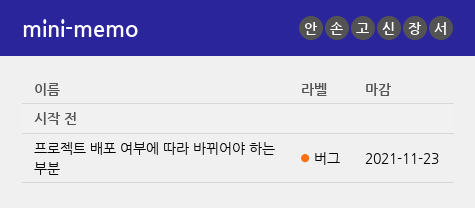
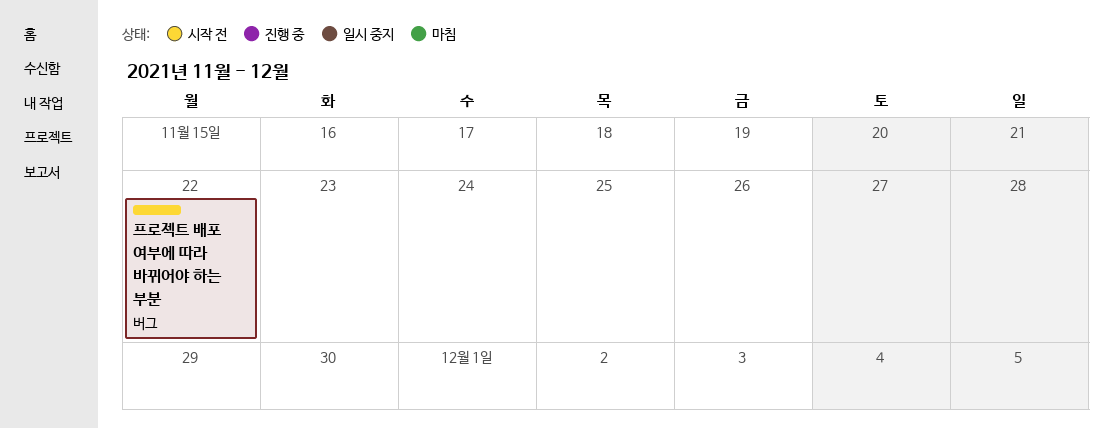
프로젝트 배포 여부에 따라 바뀌어야 하는 부분, due: Nov 23 -> Nov 22

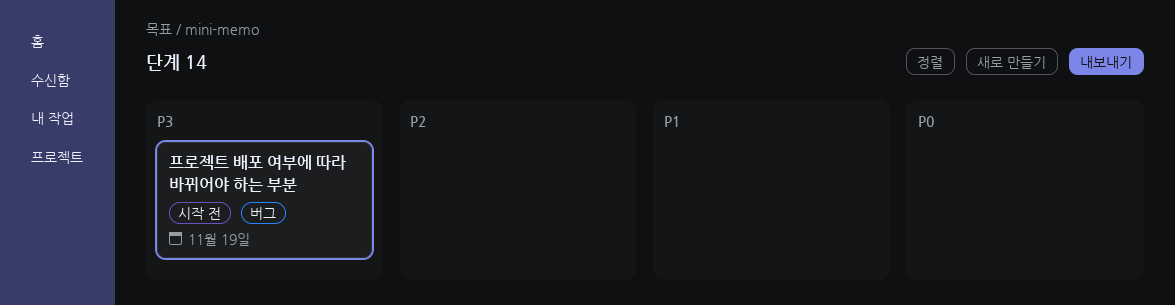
프로젝트 배포 여부에 따라 바뀌어야 하는 부분, due: Nov 22 -> Nov 19

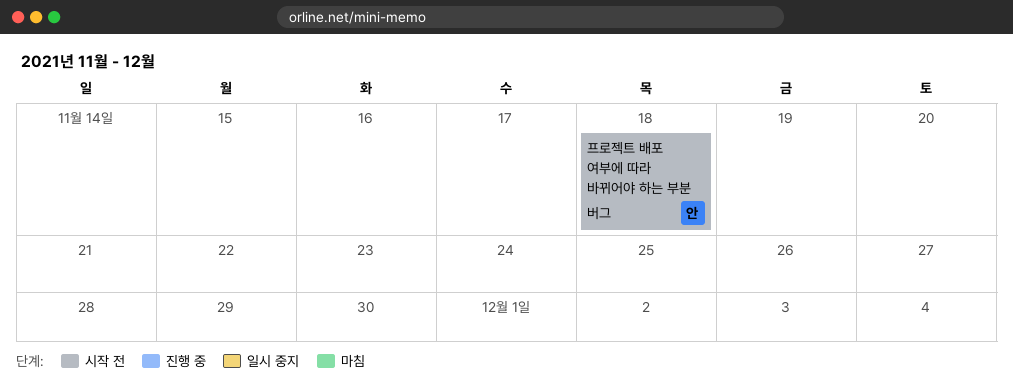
프로젝트 배포 여부에 따라 바뀌어야 하는 부분, due: Nov 19 -> Nov 18

